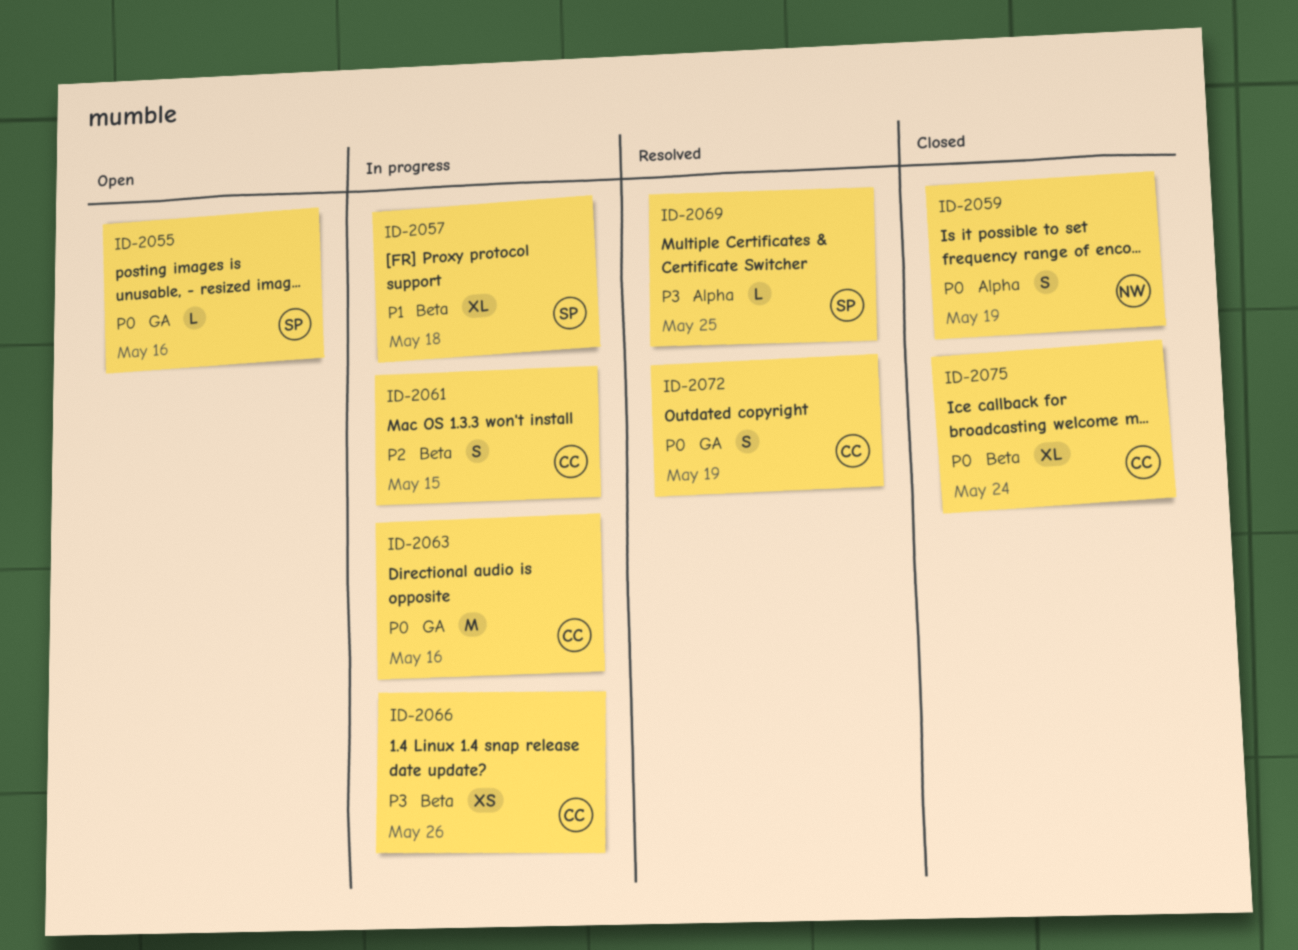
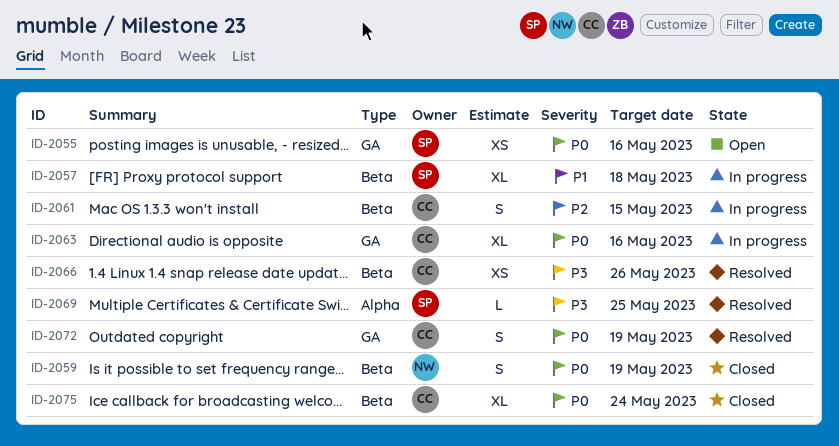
ID-2055, estimate: L -> XS
ID-2059, label: Alpha -> Beta
ID-2063, estimate: M -> XL
ID-2066, status: In progress -> Resolved

